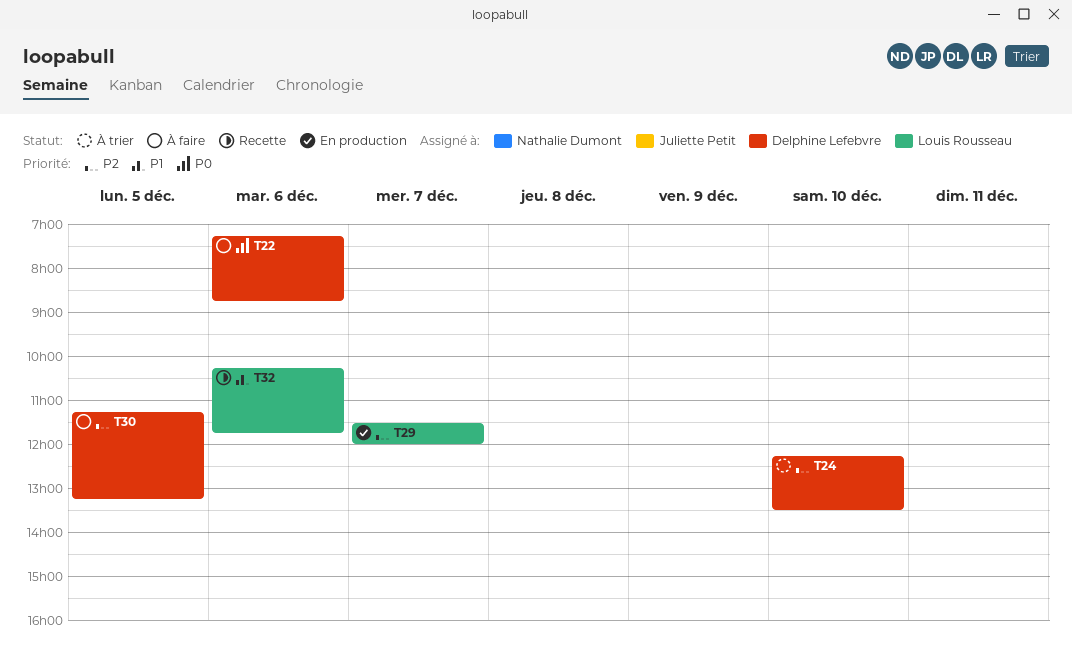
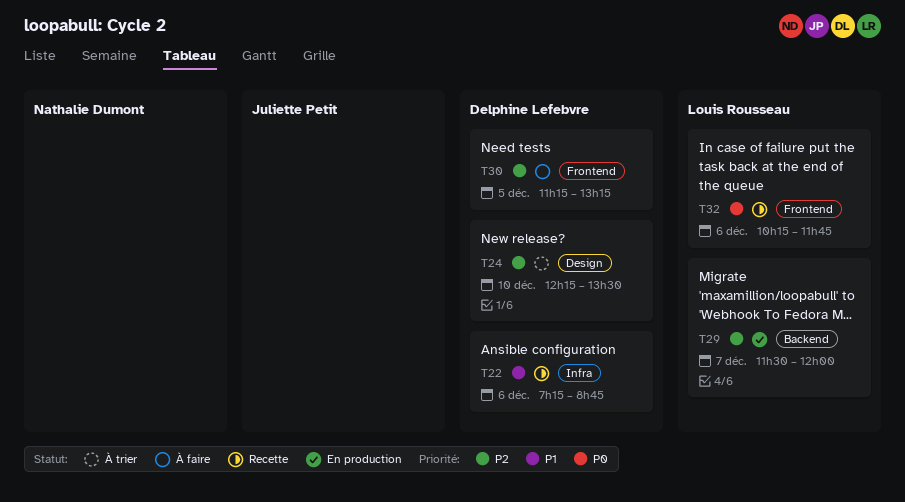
T22, status: À faire -> Recette
T22, priority: P0 -> P1
T32, priority: P1 -> P0

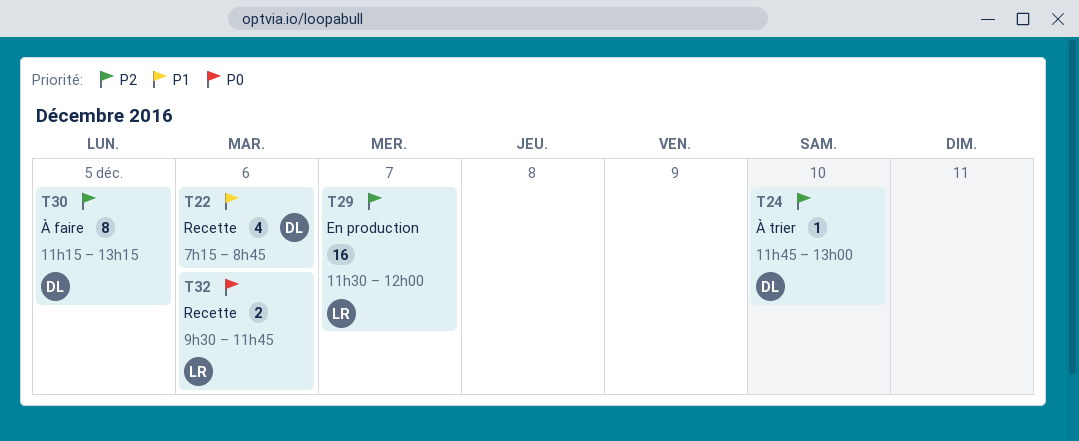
T24, begins: 12:15 -> 11:45
T24, ends: 13:30 -> 13:00
T32, begins: 10:15 -> 09:30

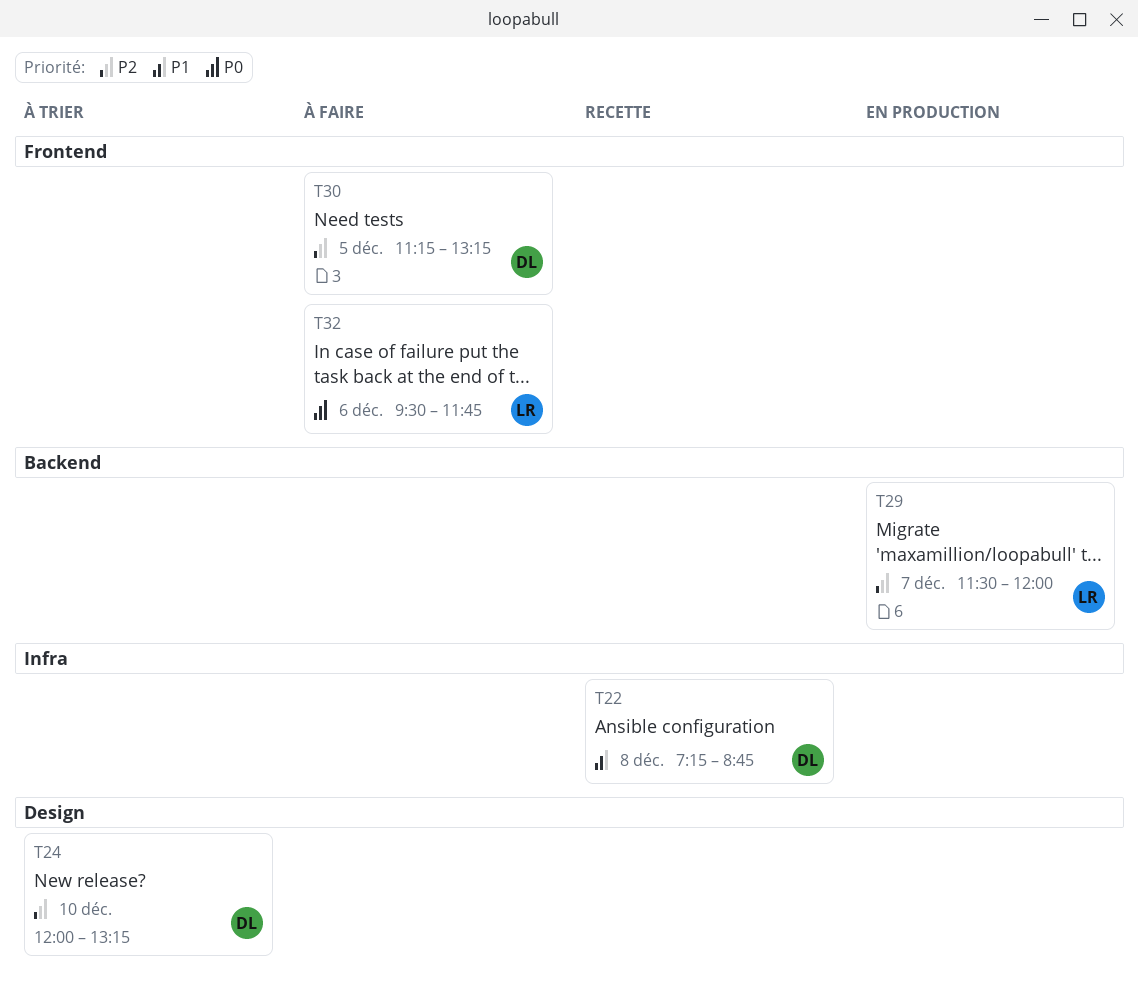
T22, day: Dec 6 -> Dec 8
T24, begins: 11:45 -> 12:00
T24, ends: 13:00 -> 13:15
T32, status: Recette -> À faire

